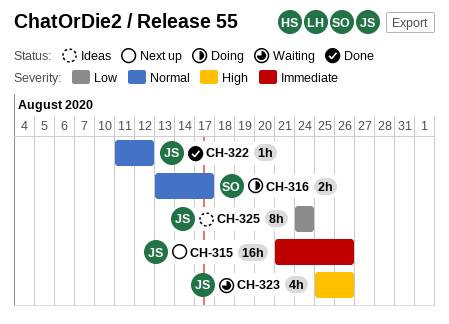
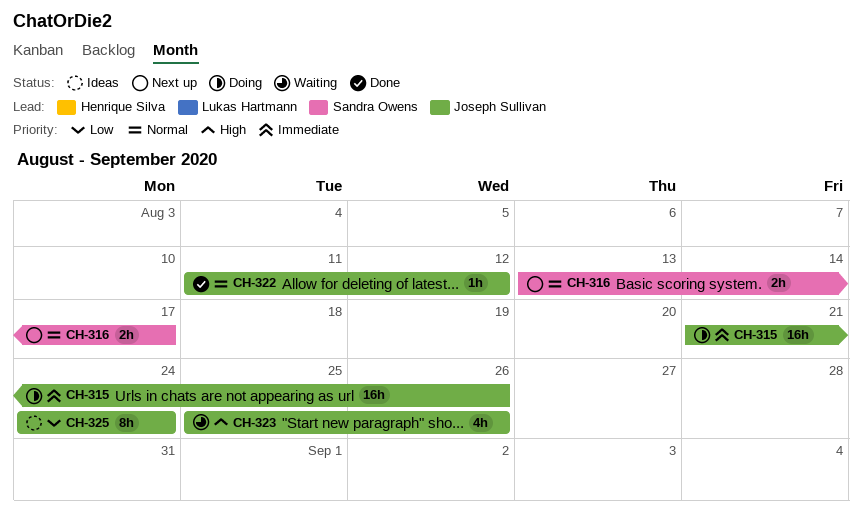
CH-315, status: Next up -> Doing
CH-316, status: Doing -> Next up

